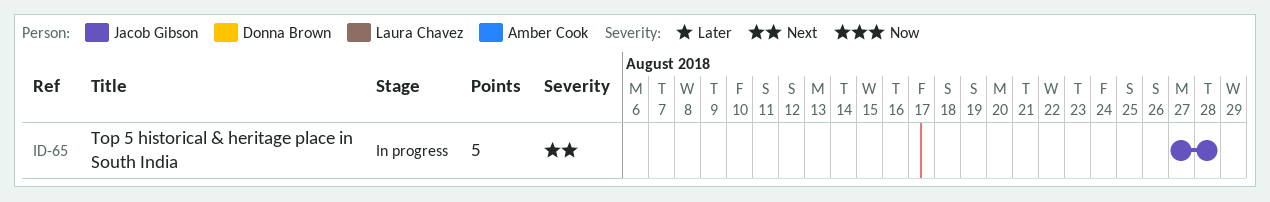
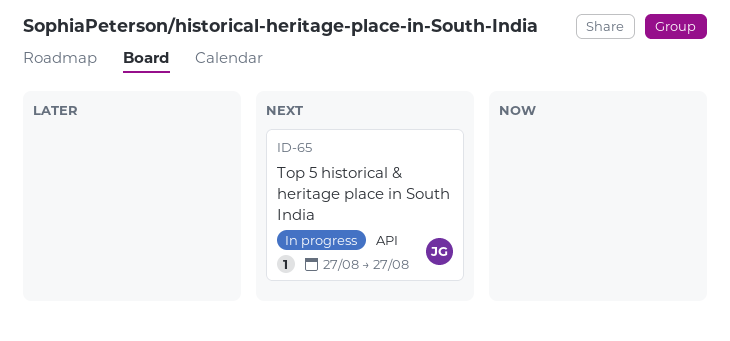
ID-65, estimate: 5 -> 1
ID-65, due: Aug 28 -> Aug 27

